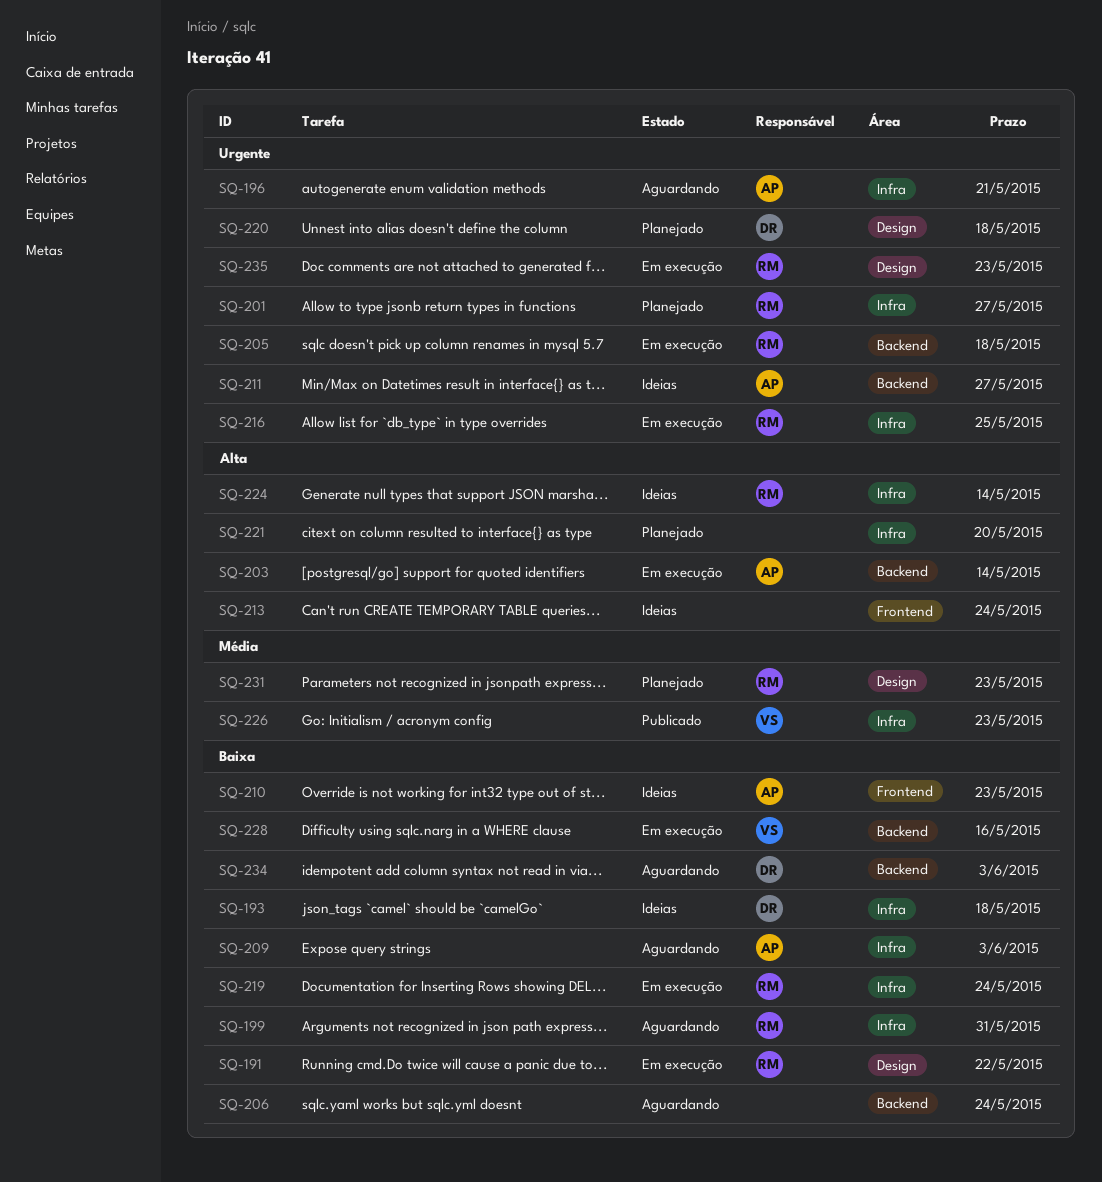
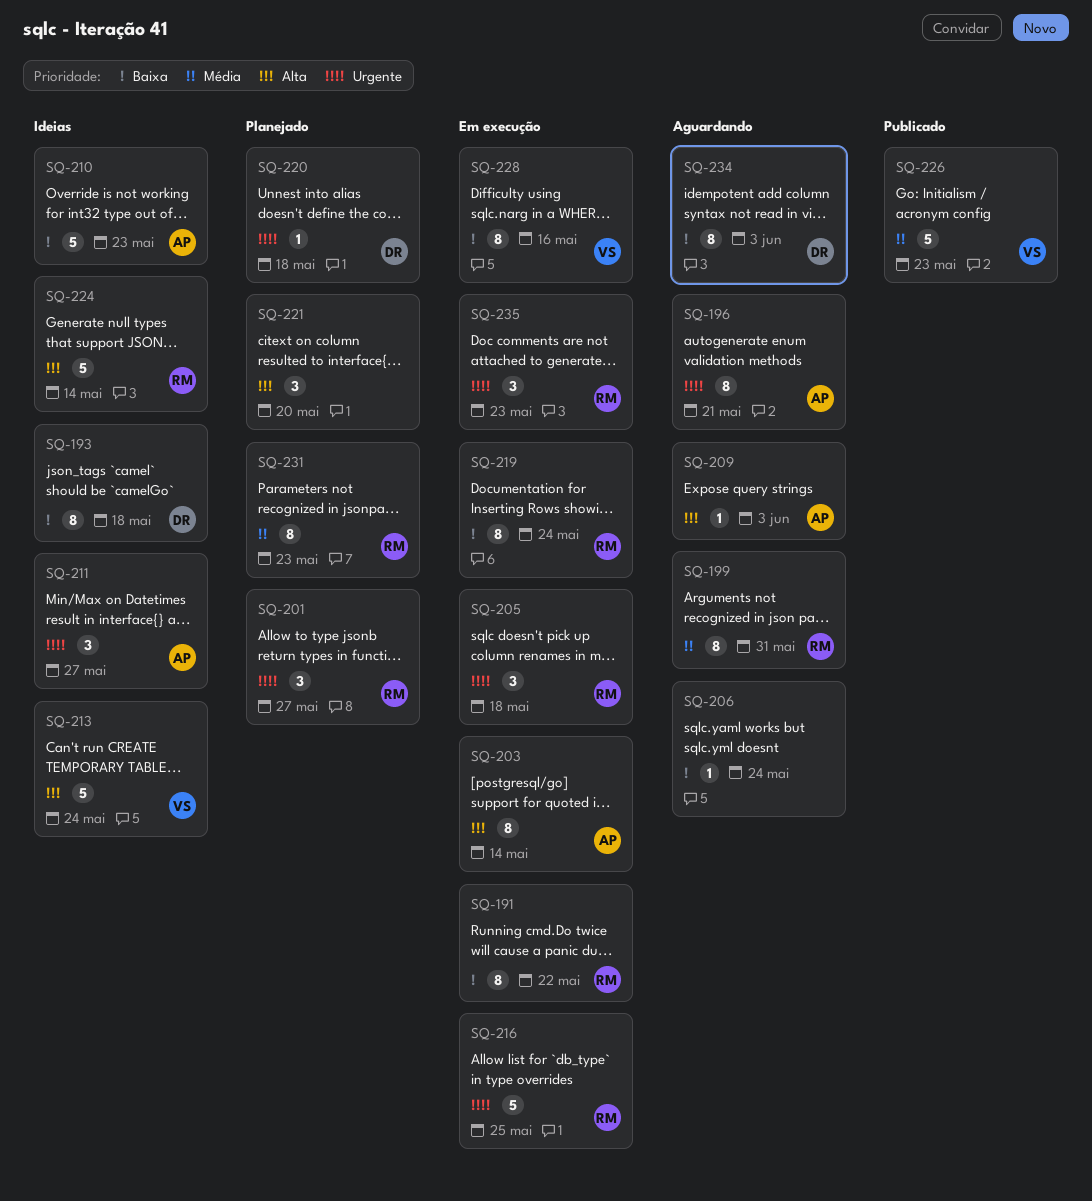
SQ-199, priority: Baixa -> Média
SQ-209, priority: Baixa -> Alta
SQ-213, owner: none -> VS

